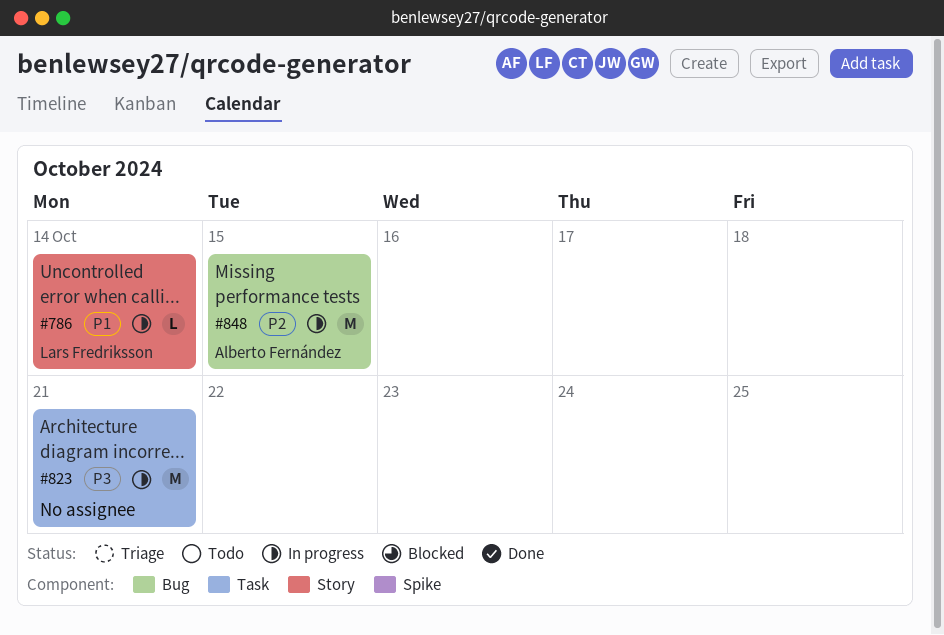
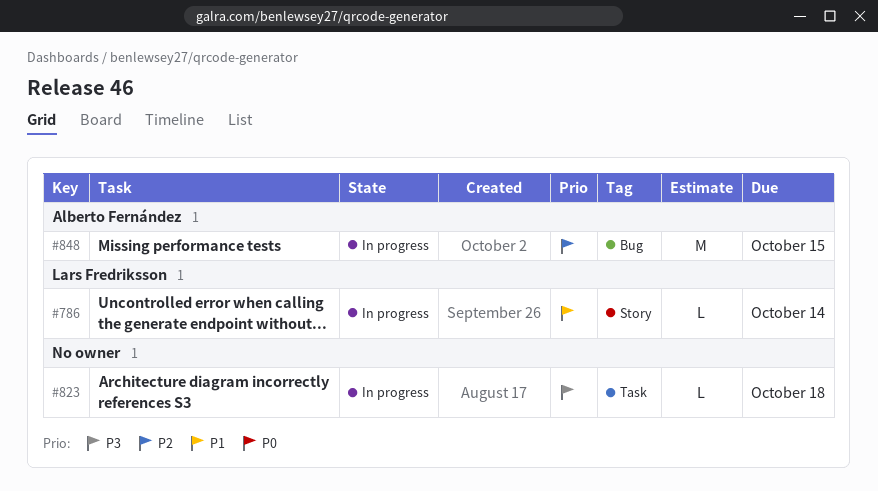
#823, estimate: M -> L
#823, due: Oct 21 -> Oct 18

